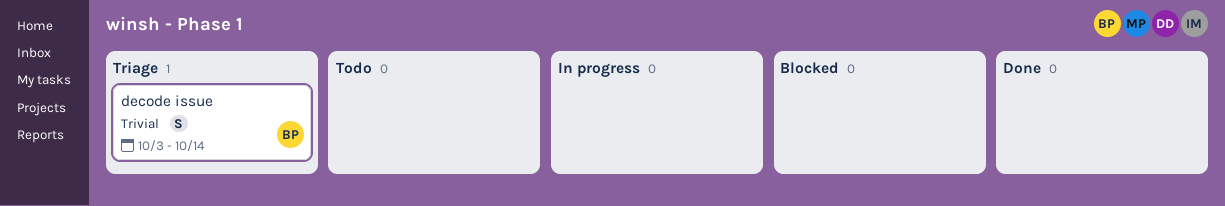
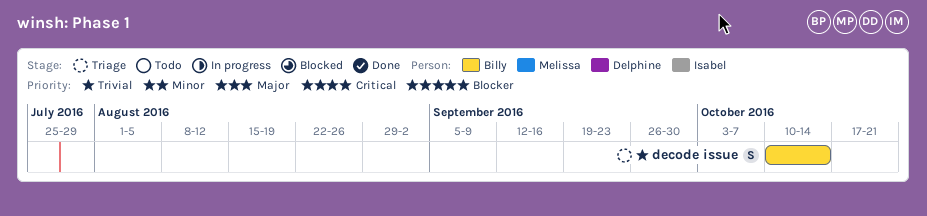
decode issue, start: Oct 3 -> Oct 10

